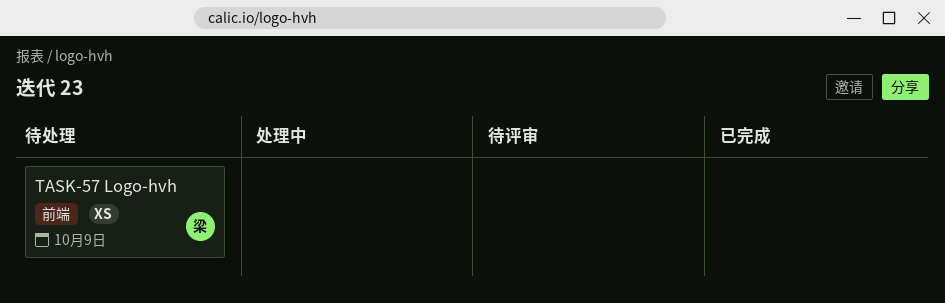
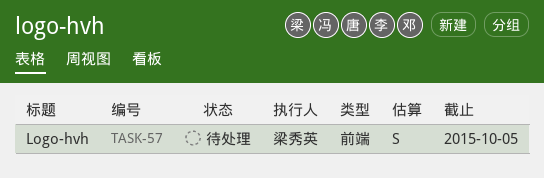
TASK-57, estimate: XS -> S
TASK-57, due: Oct 9 -> Oct 5

